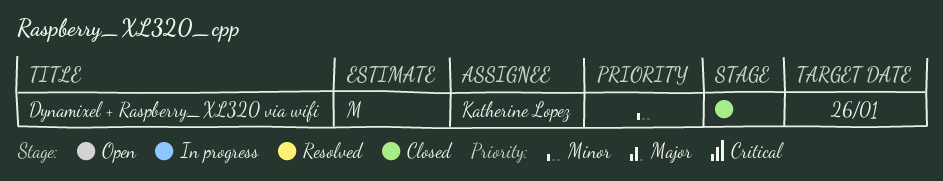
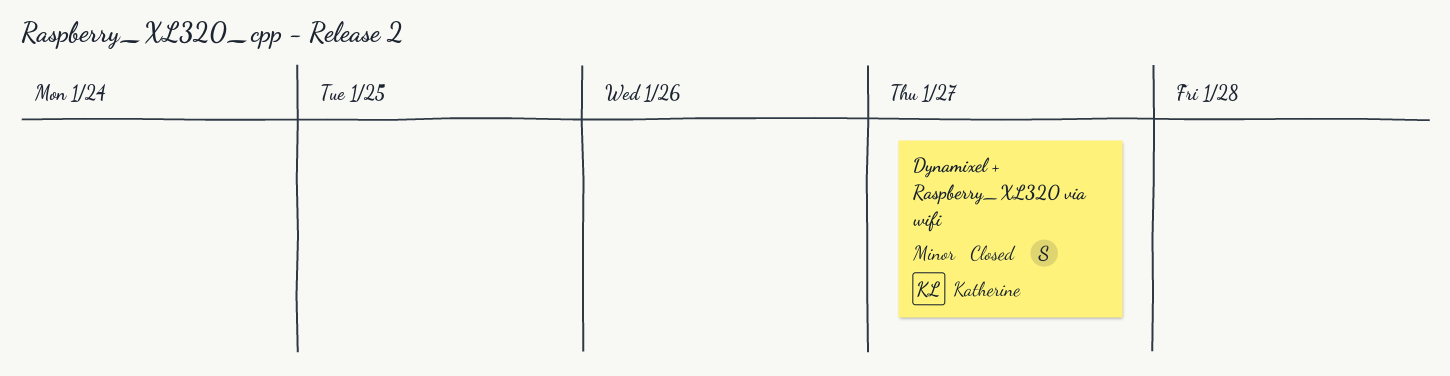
Dynamixel + Raspberry_XL320 via wifi, estimate: M -> S
Dynamixel + Raspberry_XL320 via wifi, due: Jan 26 -> Jan 27

